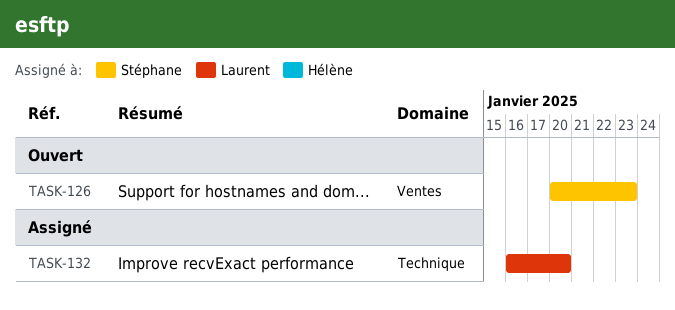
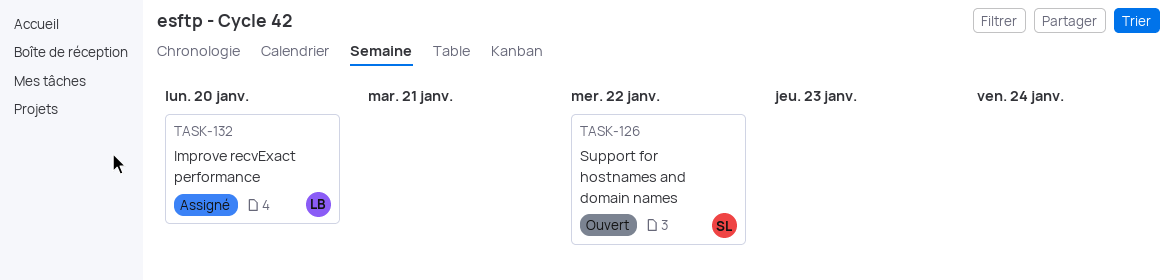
TASK-126, due: Jan 23 -> Jan 22

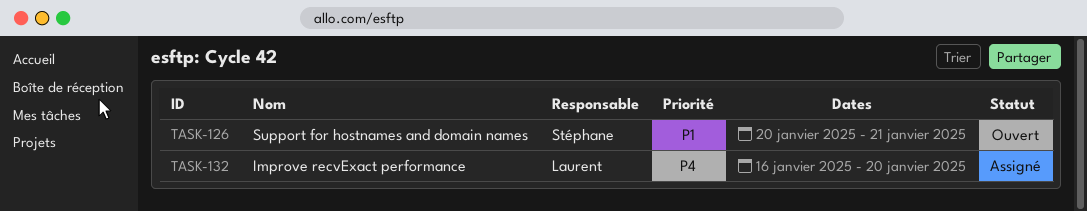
TASK-126, due: Jan 22 -> Jan 21

